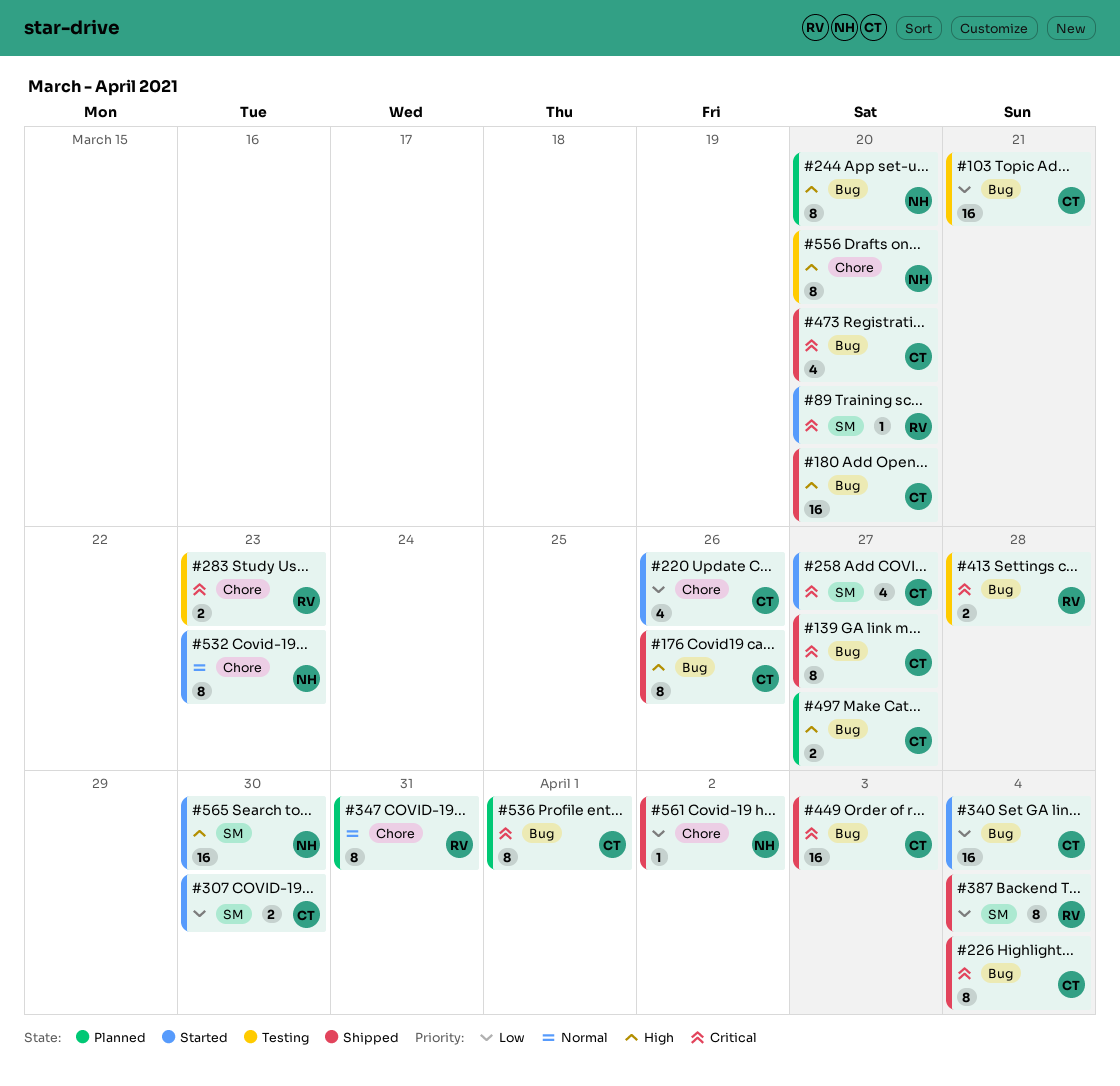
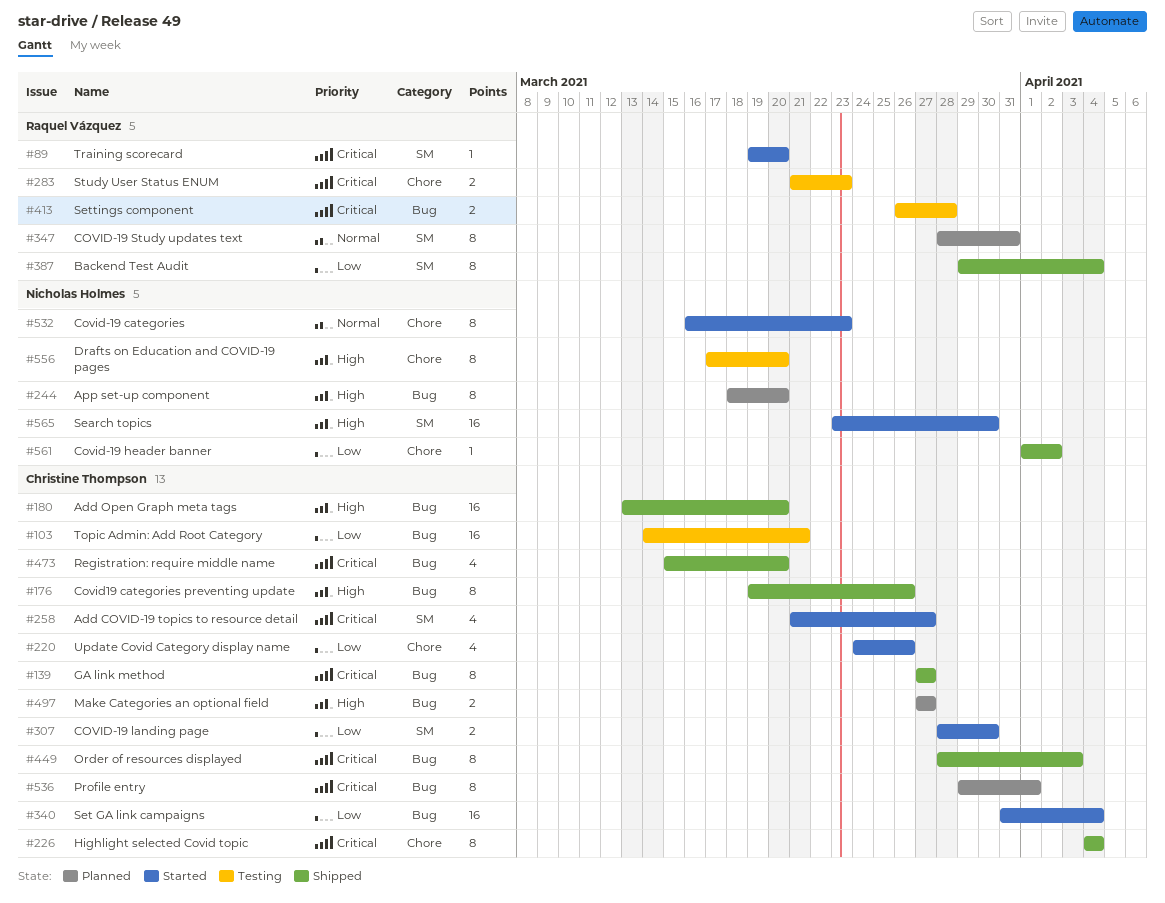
#226, label: Bug -> Chore
#347, label: Chore -> SM
#449, estimate: 16 -> 8

